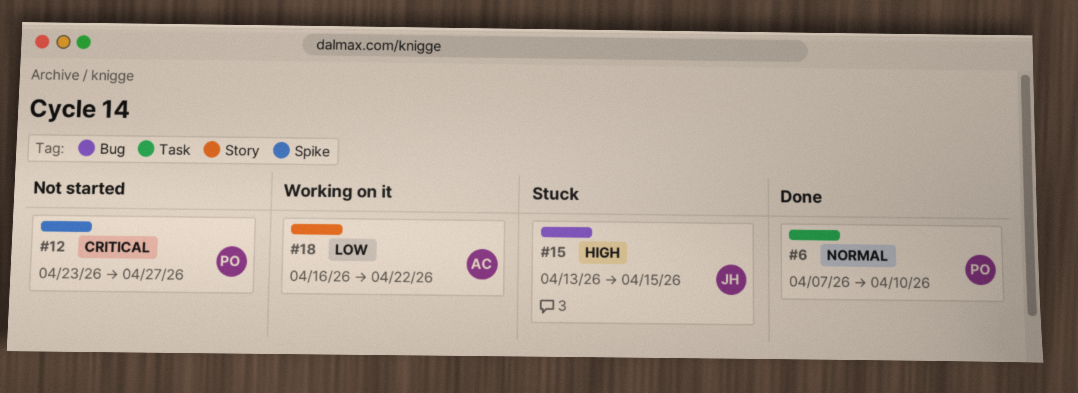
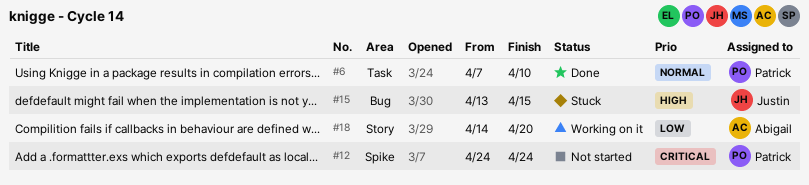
#12, start: Apr 23 -> Apr 24
#12, due: Apr 27 -> Apr 24
#18, start: Apr 16 -> Apr 14
#18, due: Apr 22 -> Apr 20

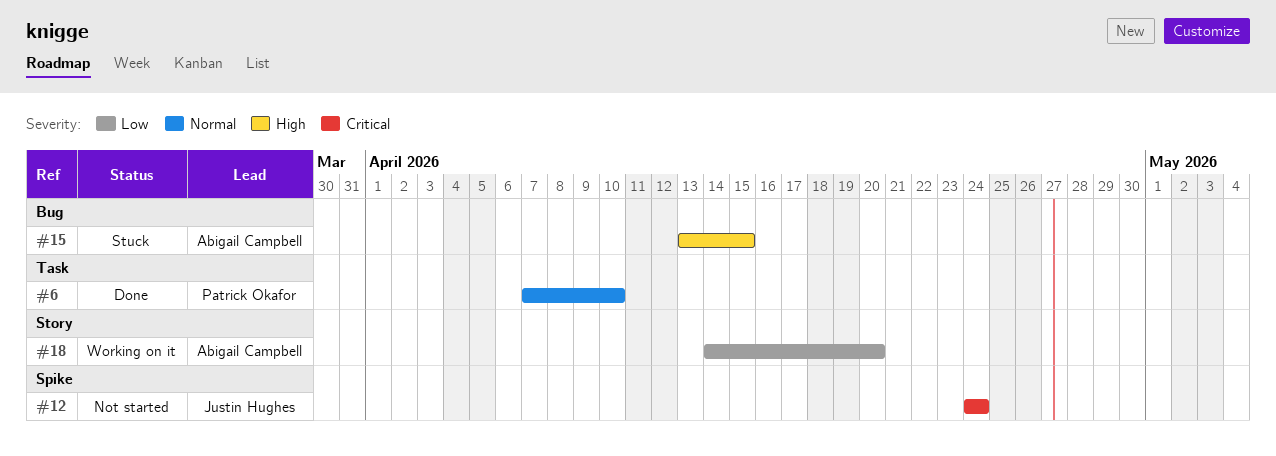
#12, owner: Patrick Okafor -> Justin Hughes
#15, owner: Justin Hughes -> Abigail Campbell

